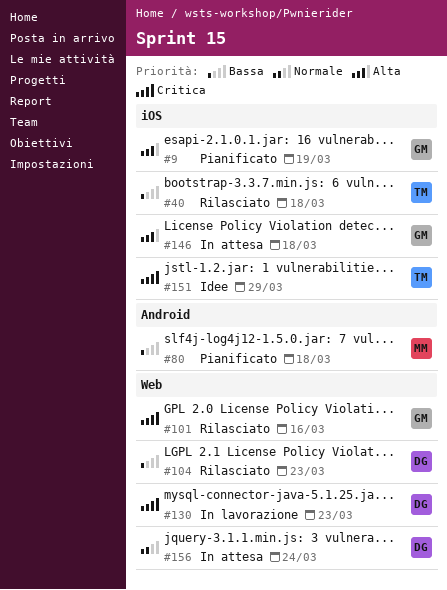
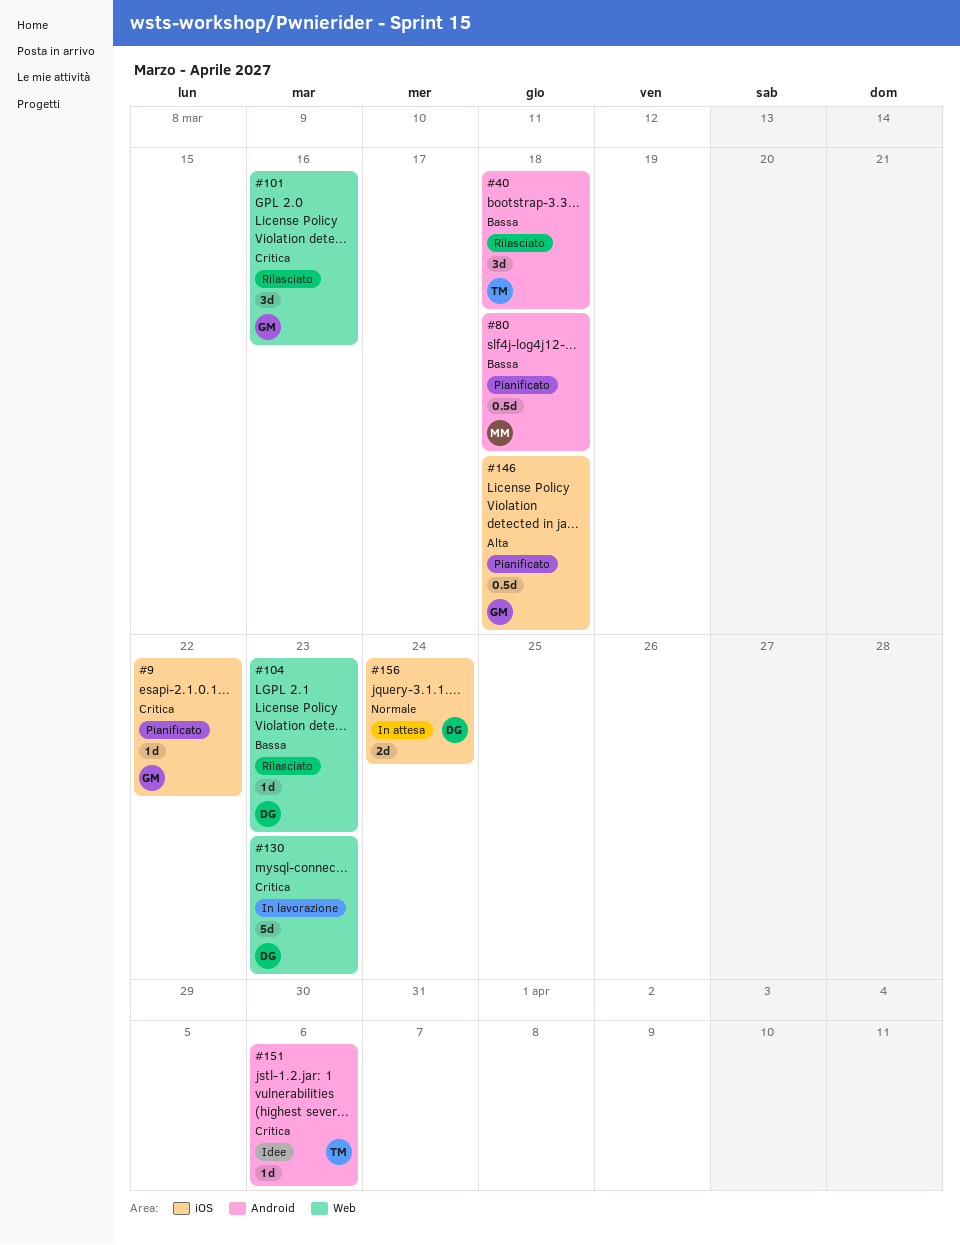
#9, priority: Alta -> Critica
#9, due: Mar 19 -> Mar 22
#40, label: iOS -> Android
#146, status: In attesa -> Pianificato
#151, label: iOS -> Android
#151, due: Mar 29 -> Apr 6
#156, label: Web -> iOS

